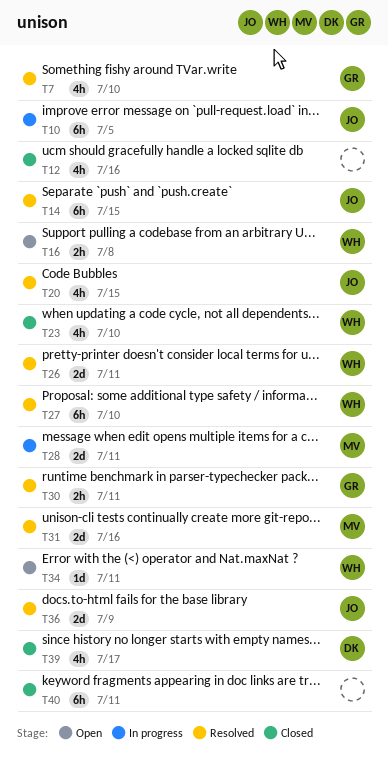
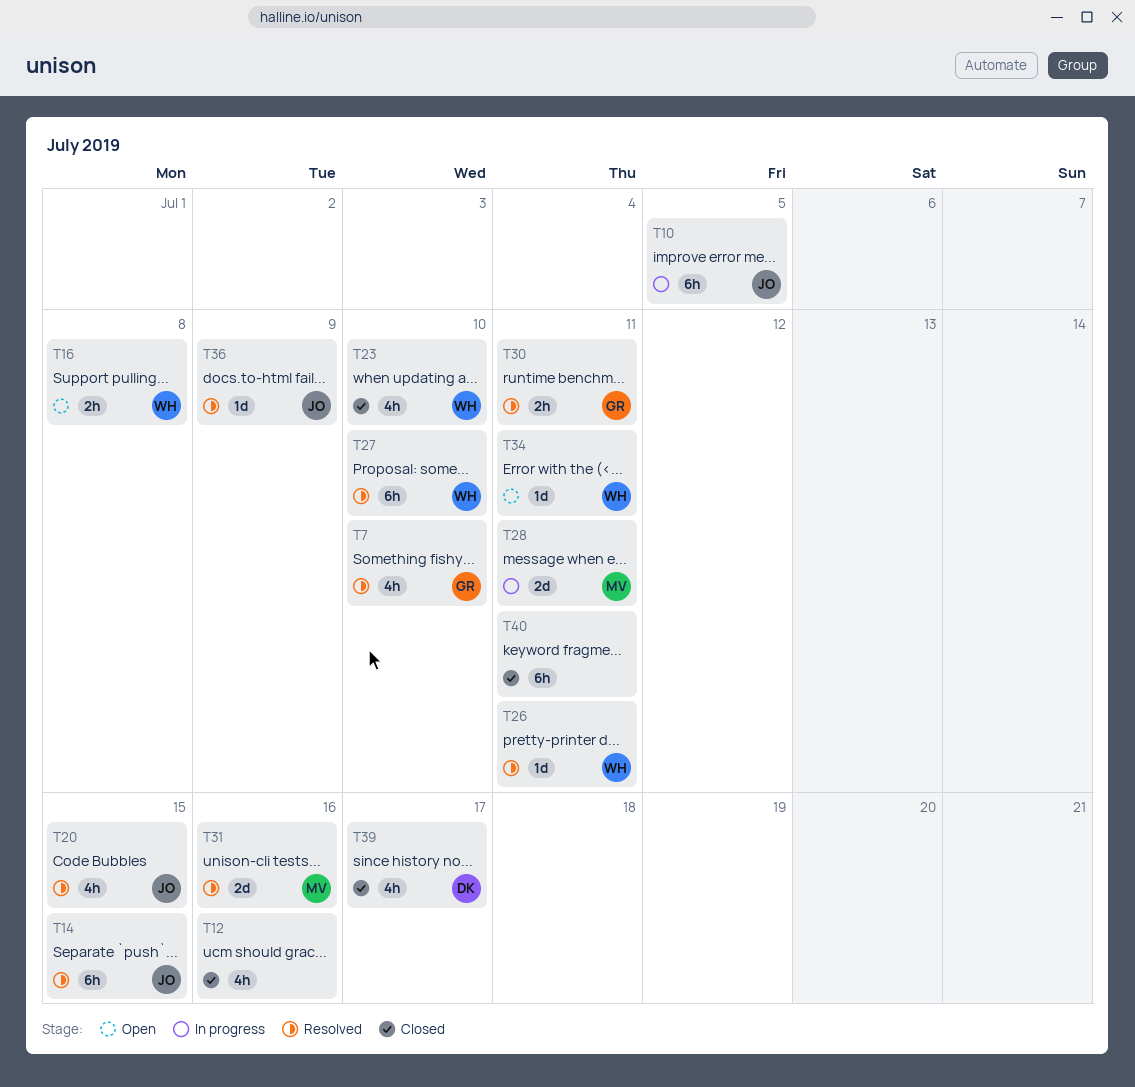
T26, estimate: 2d -> 1d
T36, estimate: 2d -> 1d

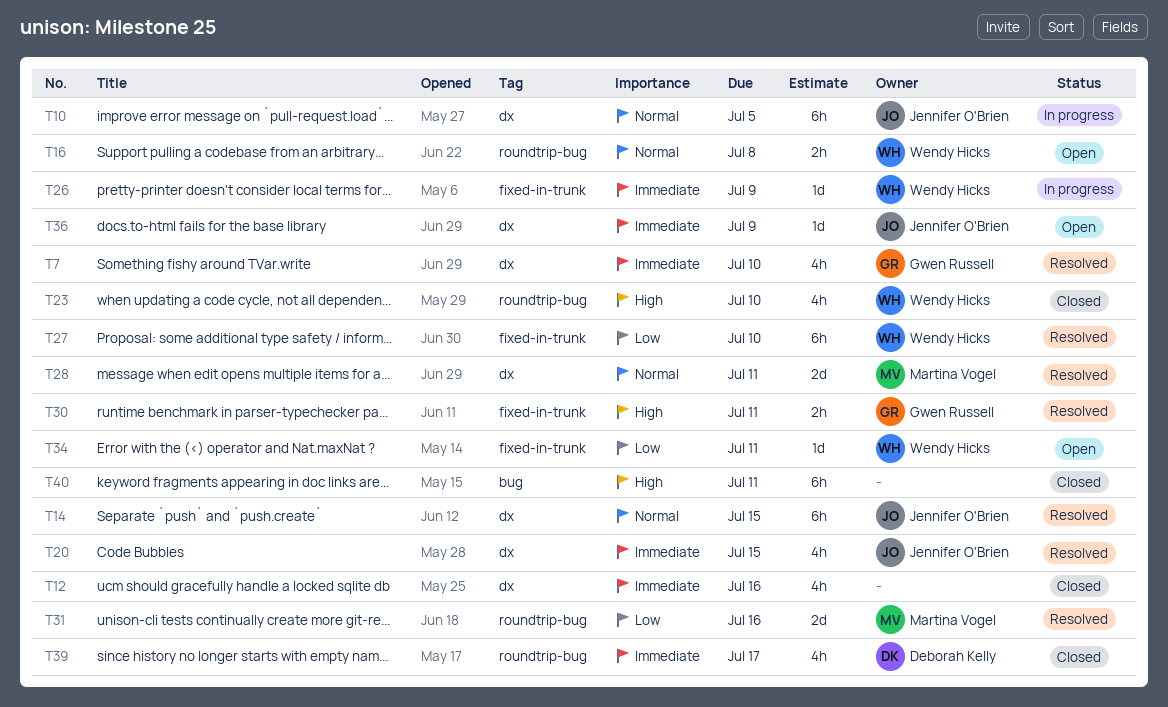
T26, status: Resolved -> In progress
T26, due: Jul 11 -> Jul 9
T28, status: In progress -> Resolved
T36, status: Resolved -> Open

